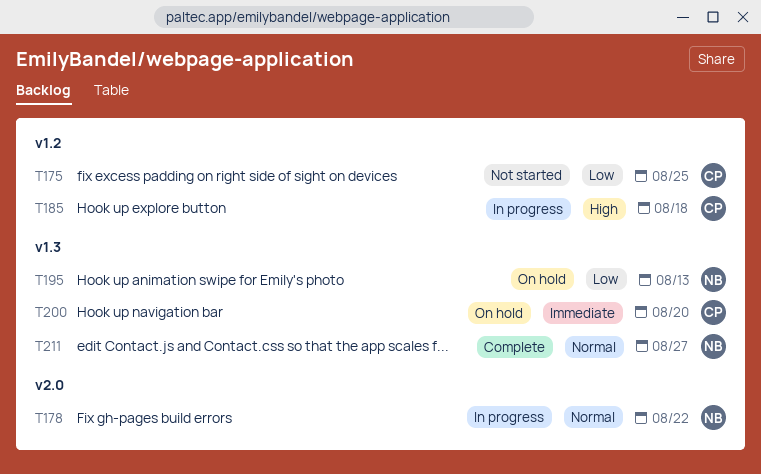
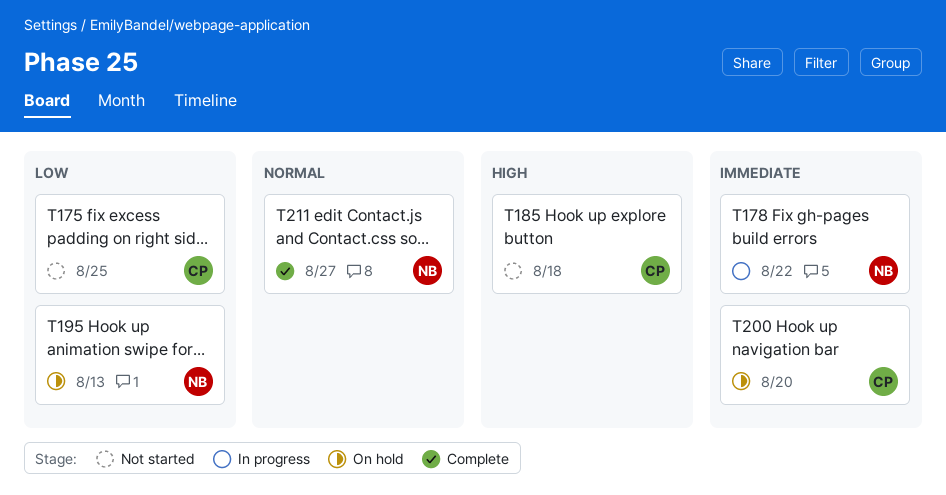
T178, priority: Normal -> Immediate
T185, status: In progress -> Not started

